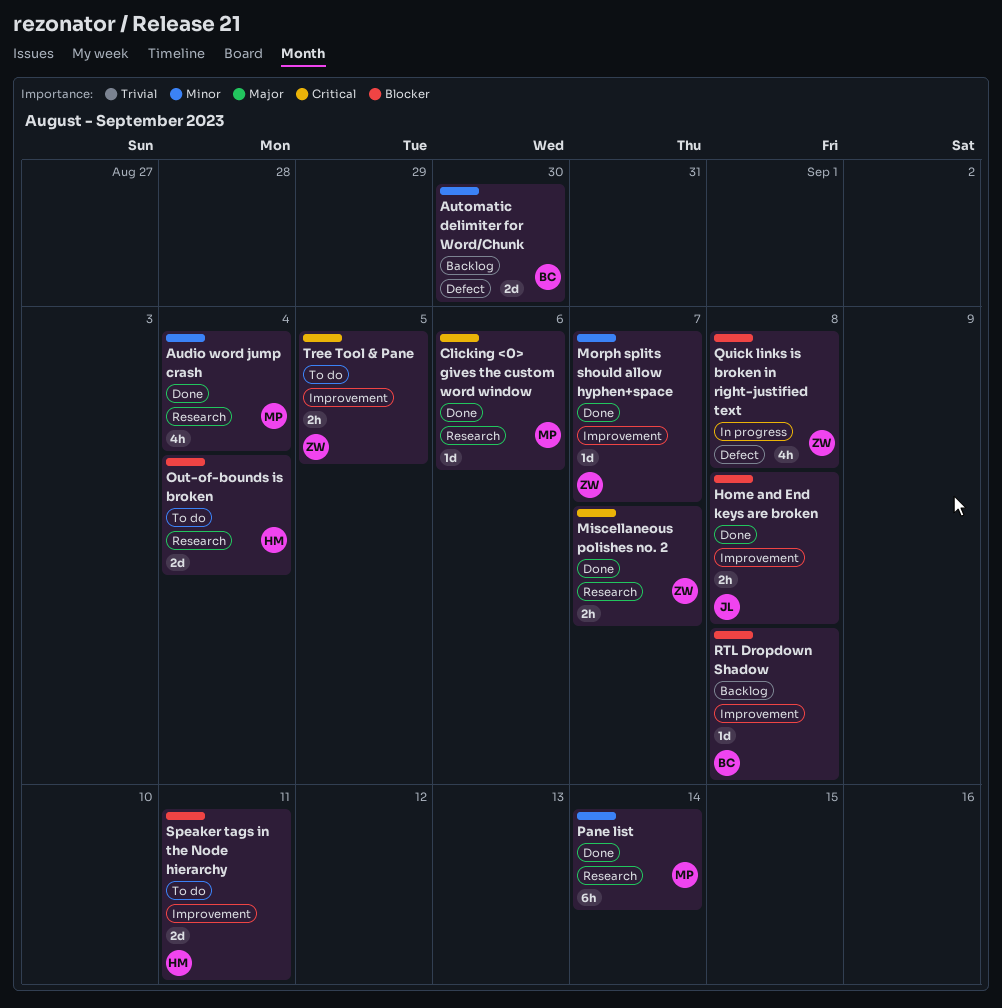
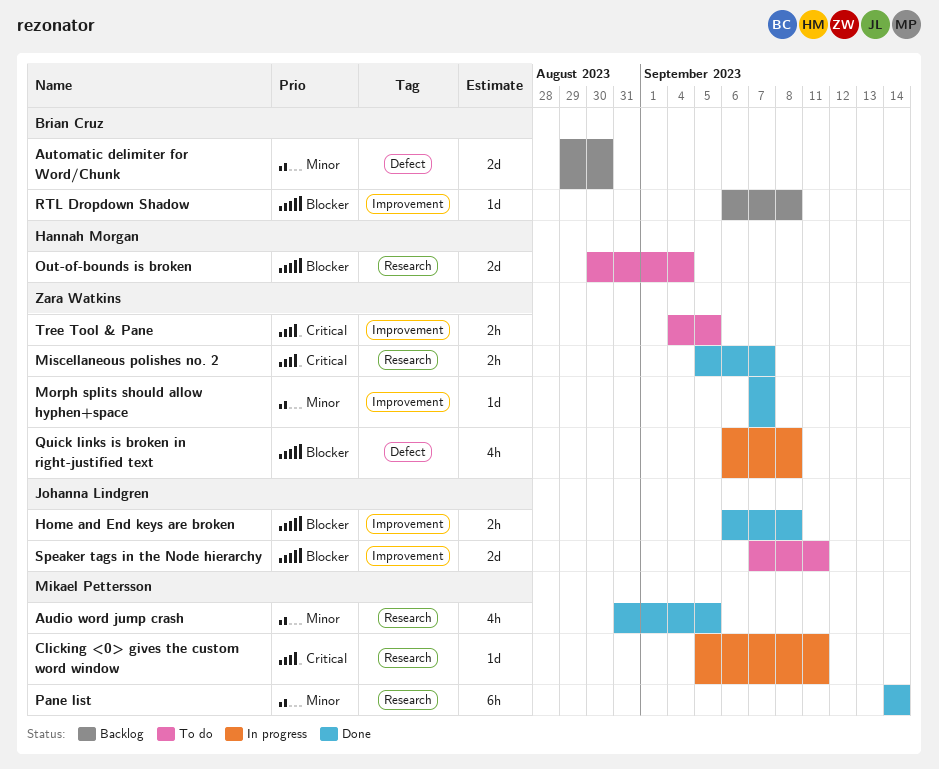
Audio word jump crash, due: Sep 4 -> Sep 5
Clicking <0> gives the custom word window, status: Done -> In progress
Clicking <0> gives the custom word window, due: Sep 6 -> Sep 11
Speaker tags in the Node hierarchy, owner: Hannah Morgan -> Johanna Lindgren

